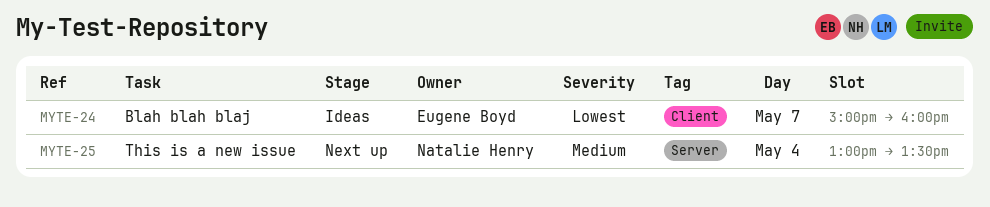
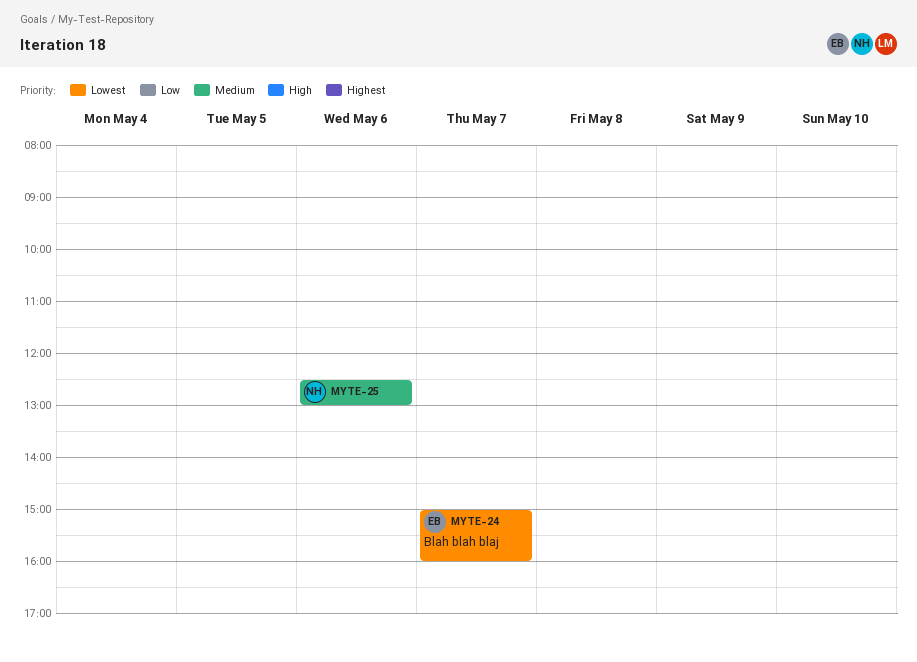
MYTE-25, day: May 4 -> May 6
MYTE-25, begins: 13:00 -> 12:30
MYTE-25, ends: 13:30 -> 13:00

